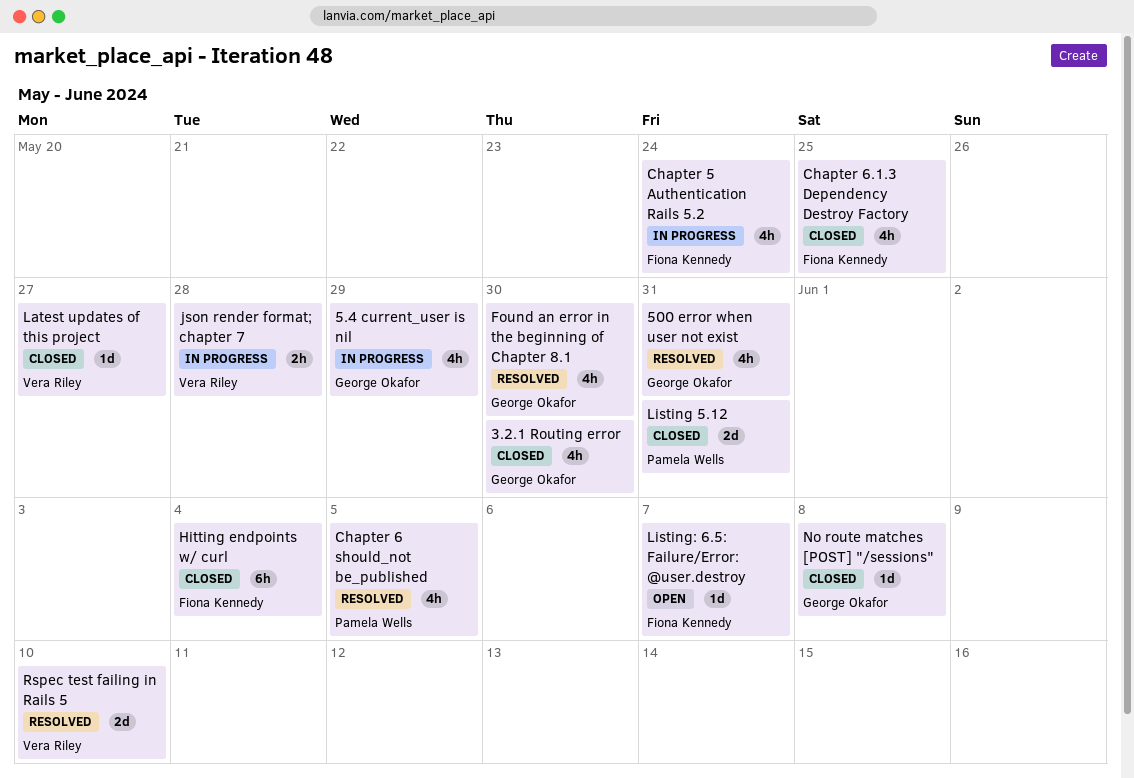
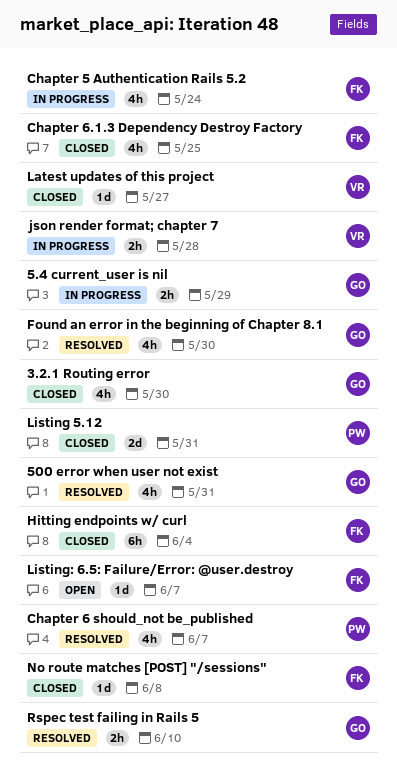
5.4 current_user is nil, estimate: 4h -> 2h
Chapter 6 should_not be_published, due: Jun 5 -> Jun 7
No route matches [POST] "/sessions", owner: George Okafor -> Fiona Kennedy
Rspec test failing in Rails 5, owner: Vera Riley -> George Okafor
Rspec test failing in Rails 5, estimate: 2d -> 2h

